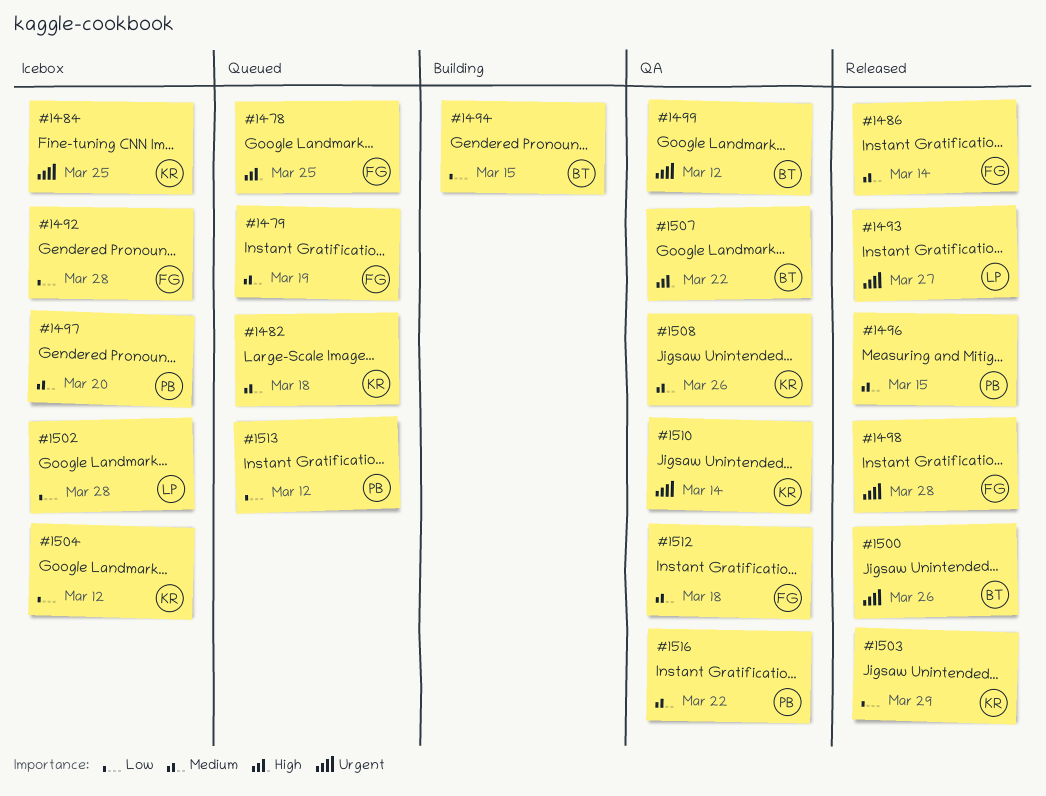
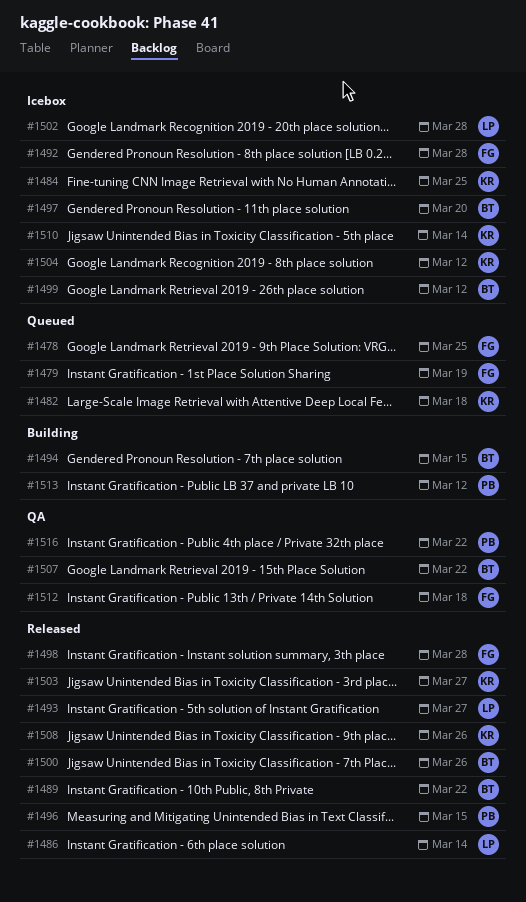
#1486, owner: FG -> LP
#1489: none -> present
#1497, owner: PB -> BT
#1499, status: QA -> Icebox
#1503, due: Mar 29 -> Mar 27
#1508, status: QA -> Released
#1510, status: QA -> Icebox
#1513, status: Queued -> Building

